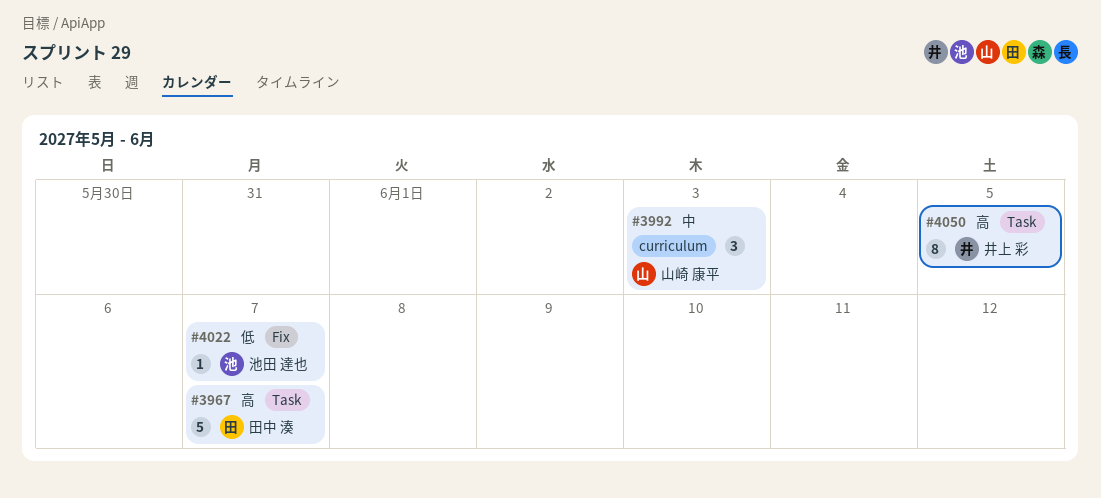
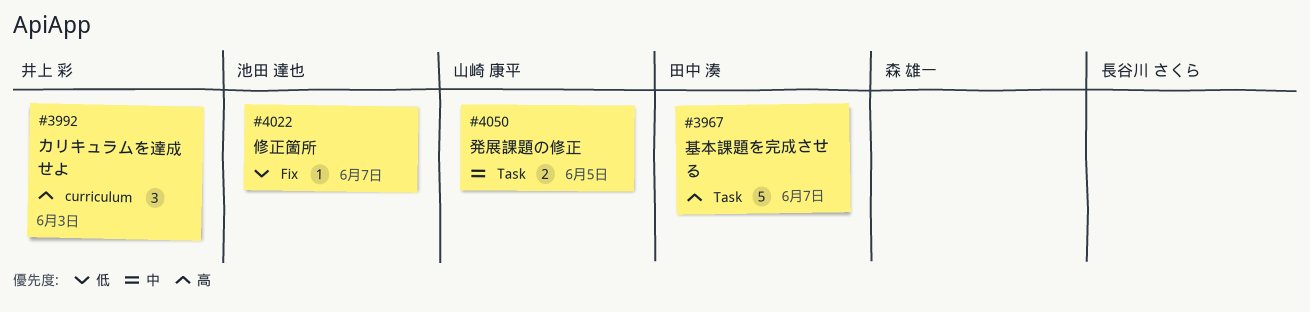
#3992, owner: 山崎 康平 -> 井上 彩
#3992, priority: 中 -> 高
#4050, owner: 井上 彩 -> 山崎 康平
#4050, priority: 高 -> 中
#4050, estimate: 8 -> 2

